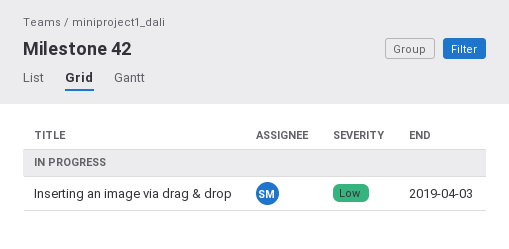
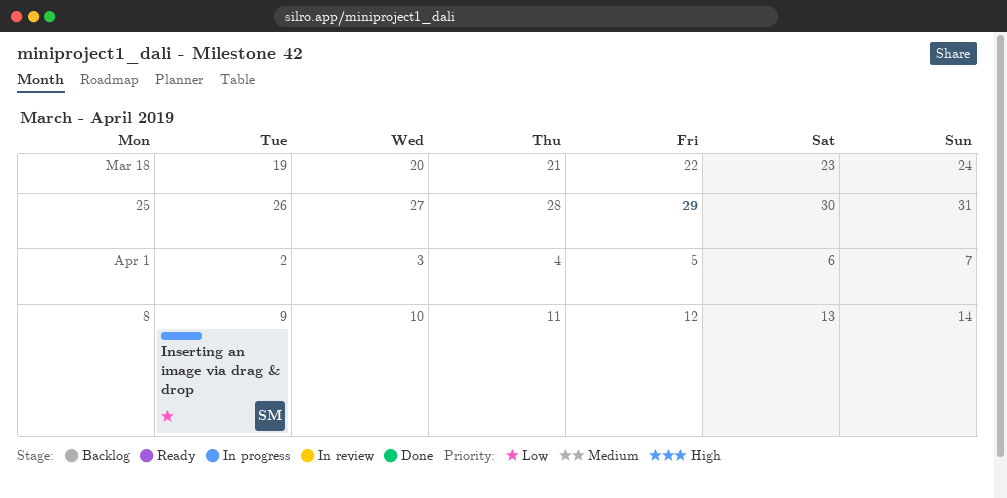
Inserting an image via drag & drop, due: Apr 3 -> Apr 9

